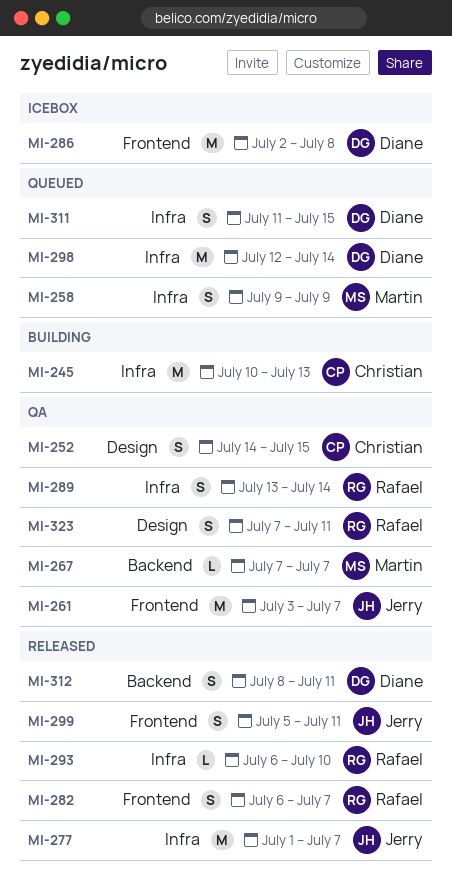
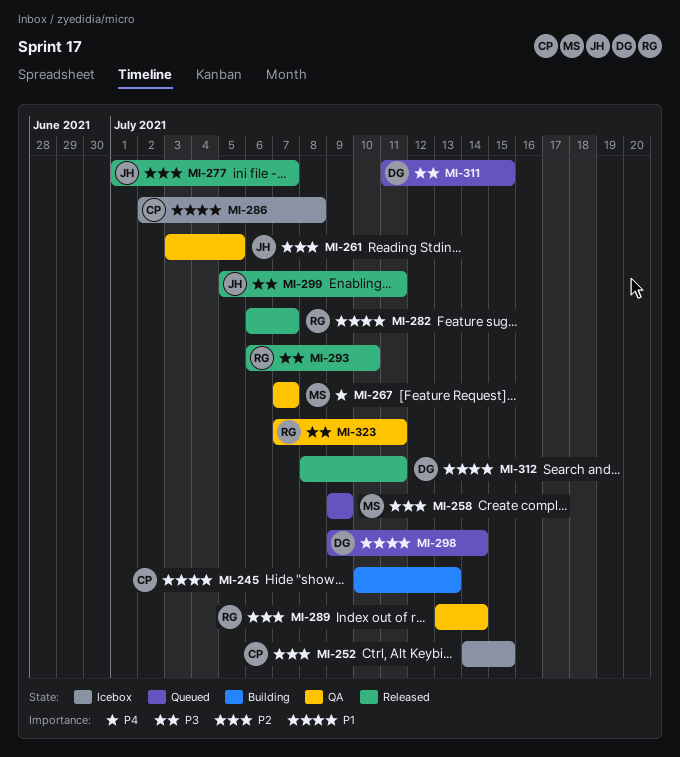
MI-252, status: QA -> Icebox
MI-261, due: Jul 7 -> Jul 5
MI-286, owner: Diane -> Christian
MI-298, start: Jul 12 -> Jul 9

